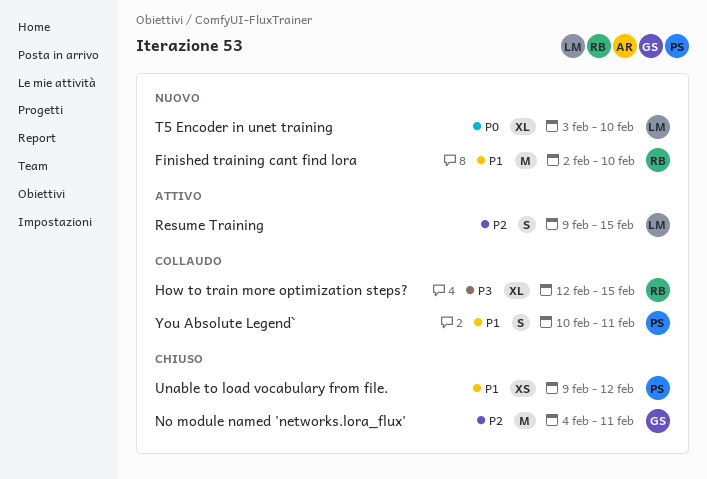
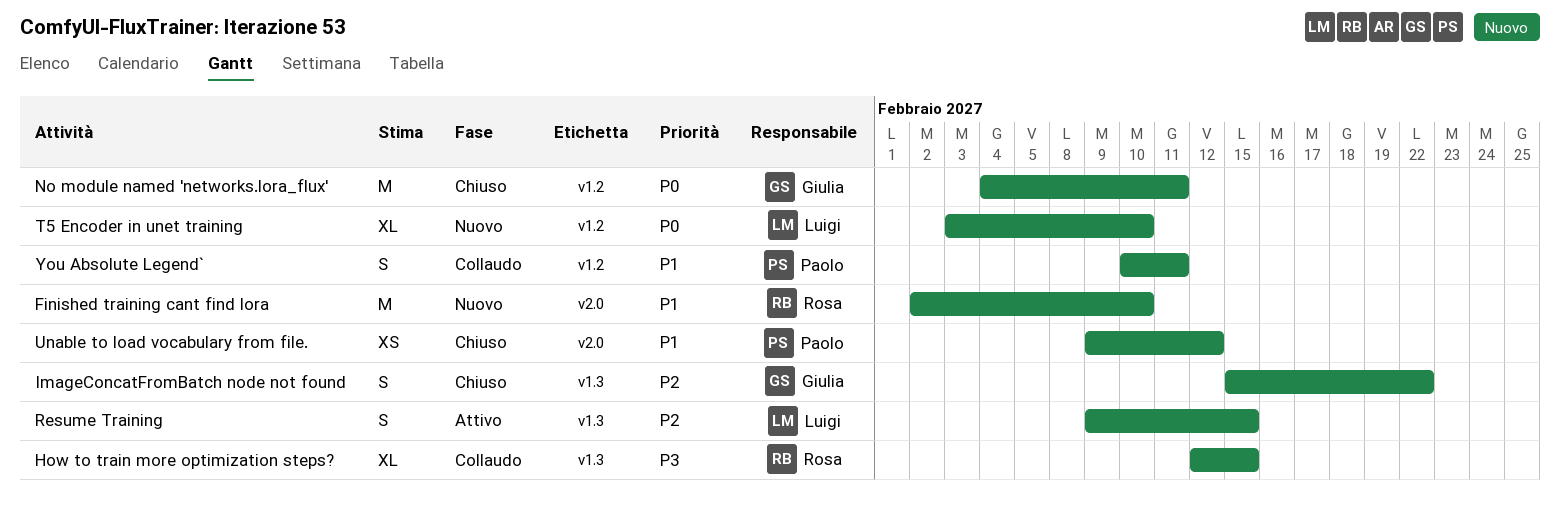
ImageConcatFromBatch node not found: none -> present
No module named 'networks.lora_flux', priority: P2 -> P0

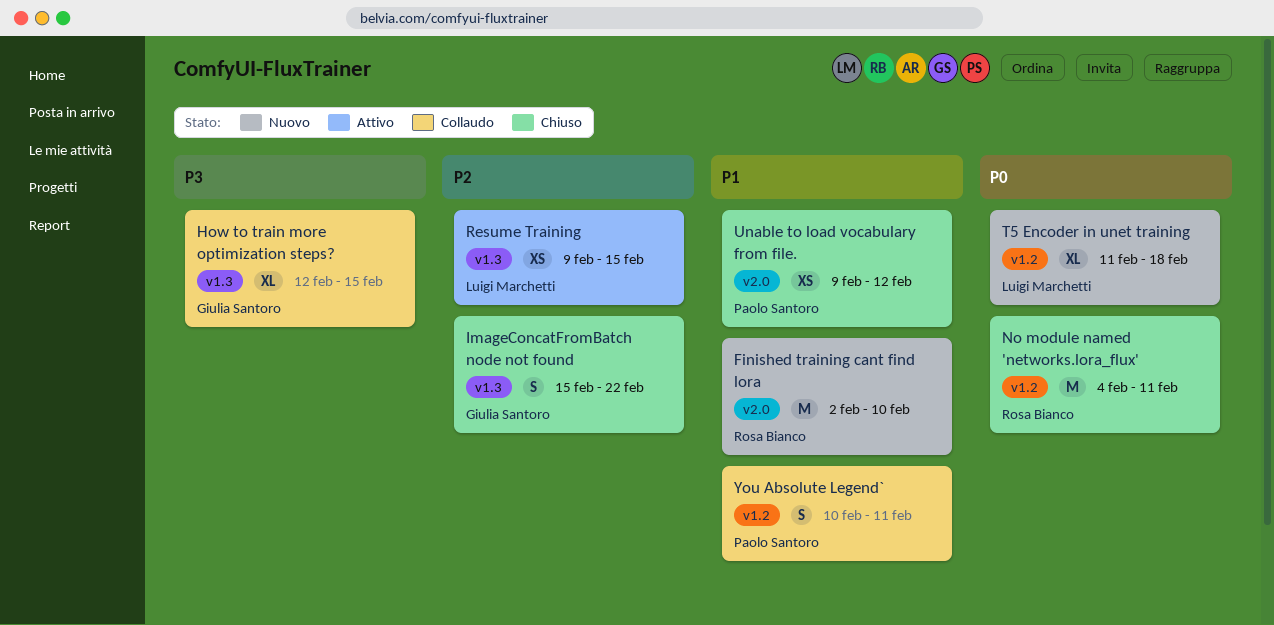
How to train more optimization steps?, owner: Rosa Bianco -> Giulia Santoro
No module named 'networks.lora_flux', owner: Giulia Santoro -> Rosa Bianco
Resume Training, estimate: S -> XS
T5 Encoder in unet training, start: Feb 3 -> Feb 11
T5 Encoder in unet training, due: Feb 10 -> Feb 18

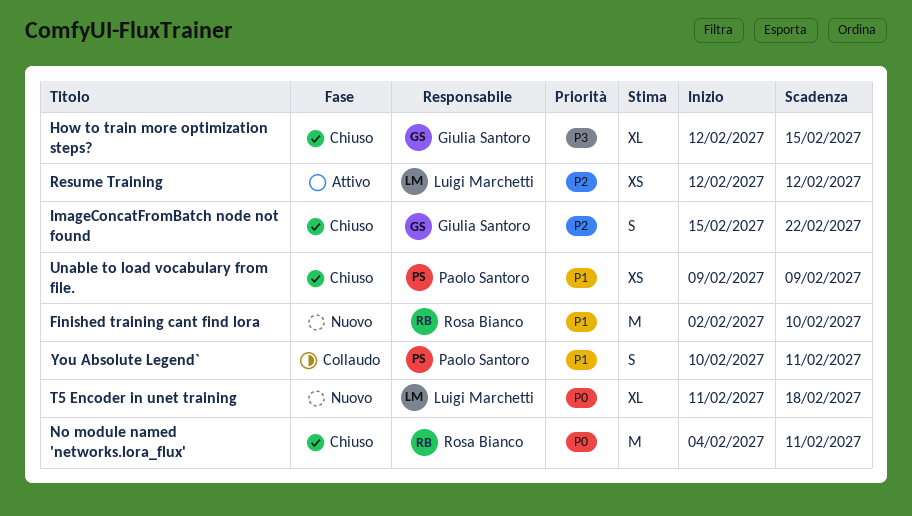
How to train more optimization steps?, status: Collaudo -> Chiuso
Resume Training, start: Feb 9 -> Feb 12
Resume Training, due: Feb 15 -> Feb 12
Unable to load vocabulary from file., due: Feb 12 -> Feb 9

